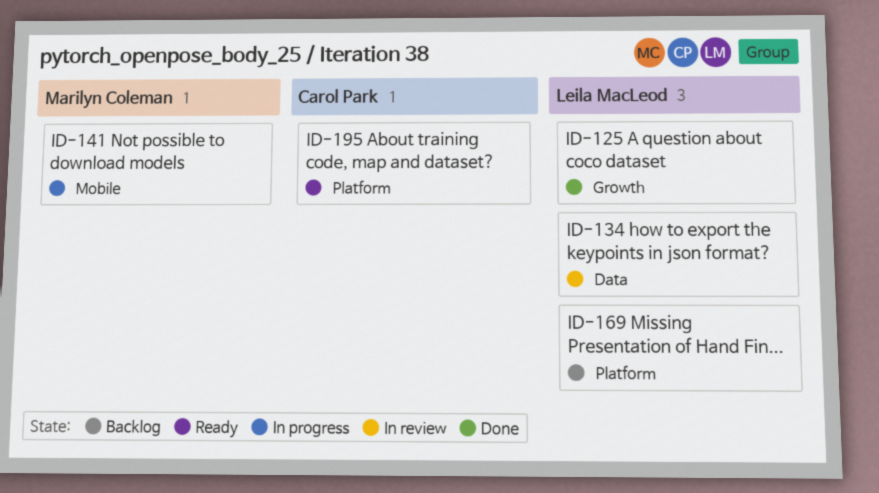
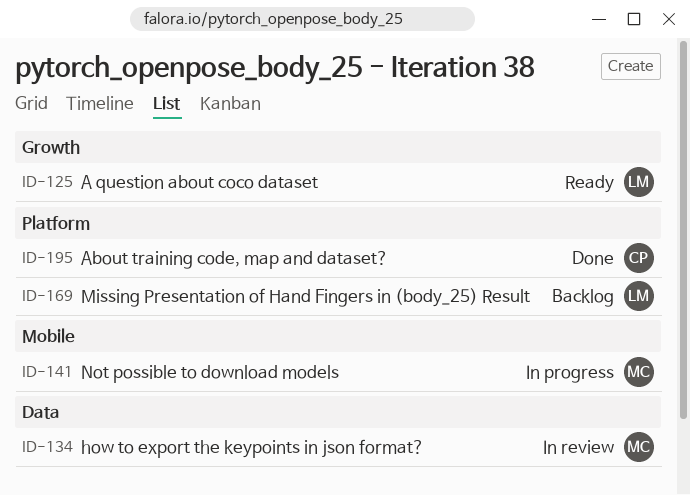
ID-125, status: Done -> Ready
ID-134, owner: Leila MacLeod -> Marilyn Coleman
ID-195, status: Ready -> Done

